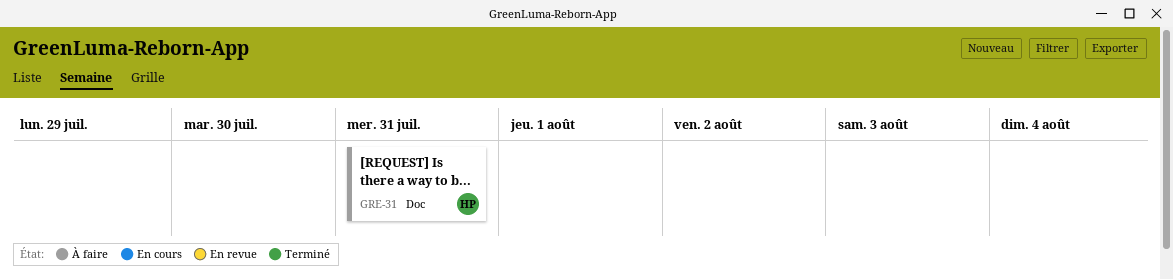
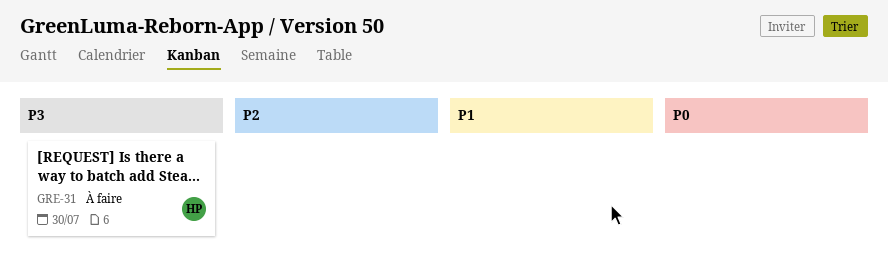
GRE-31, due: Jul 31 -> Jul 30

